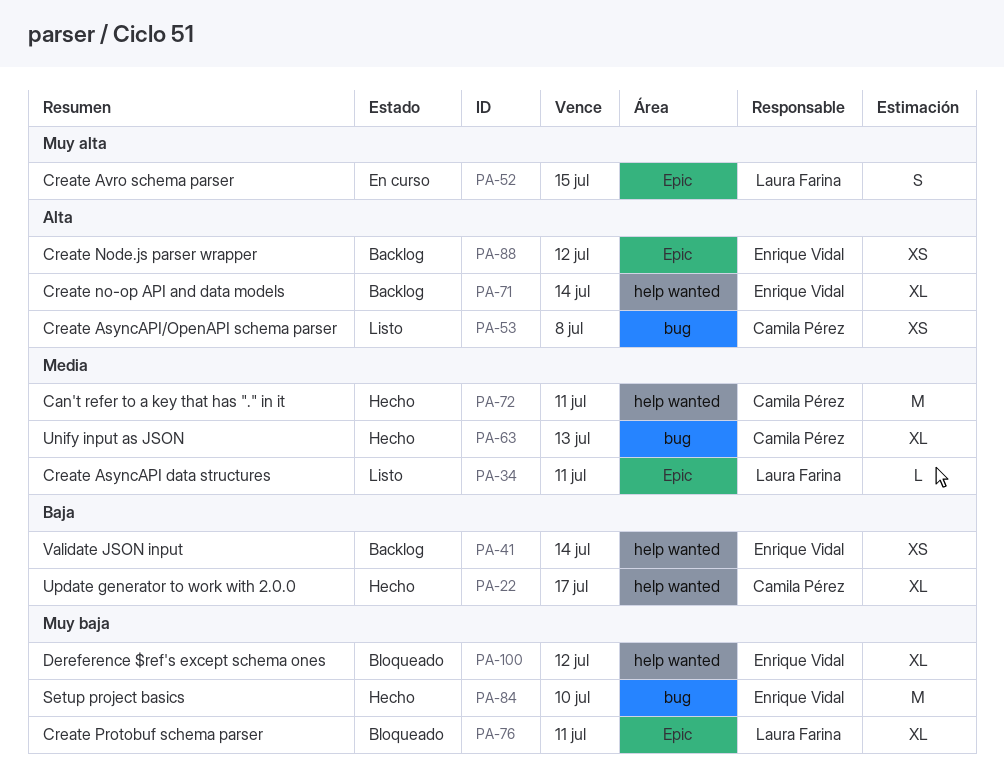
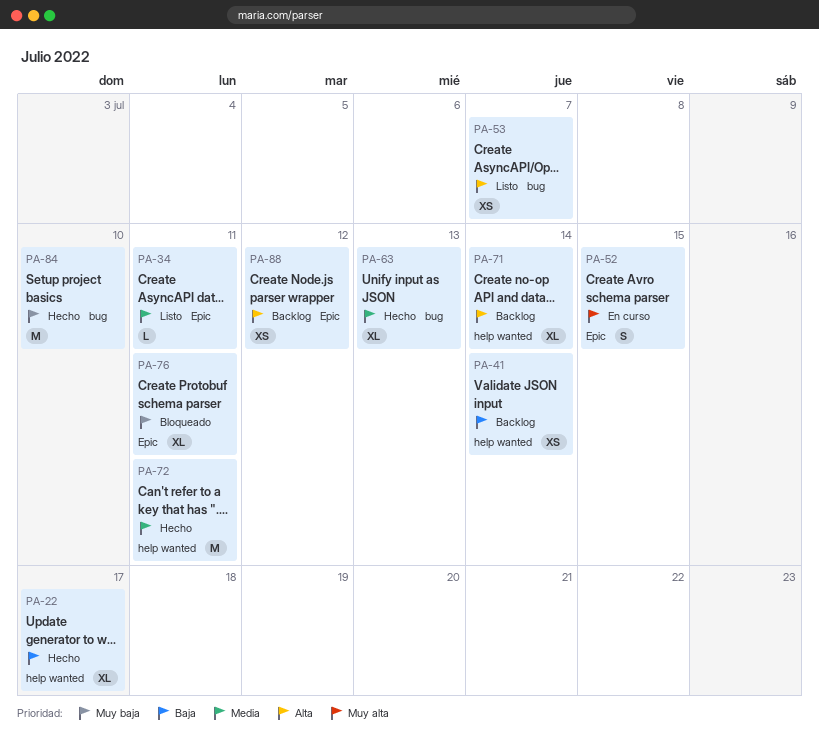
PA-53, due: Jul 8 -> Jul 7
PA-100: present -> none

